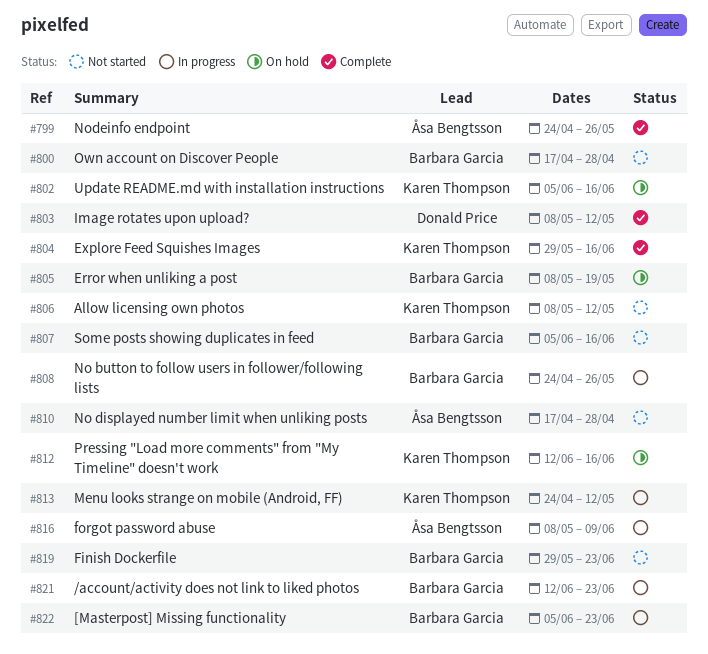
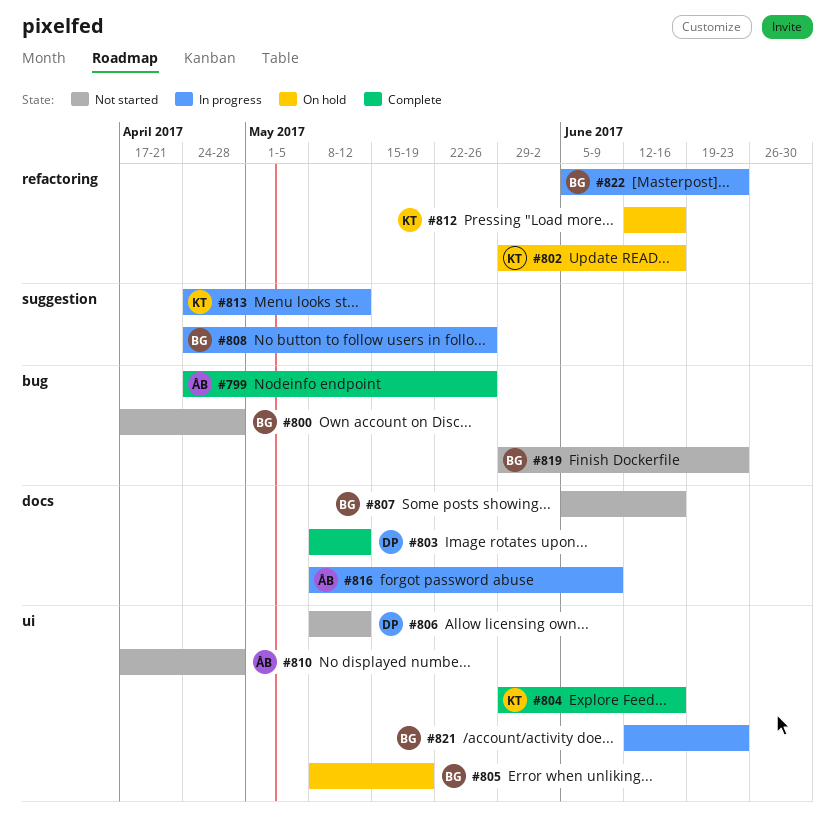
#802, start: Jun 5 -> May 29
#806, owner: Karen Thompson -> Donald Price

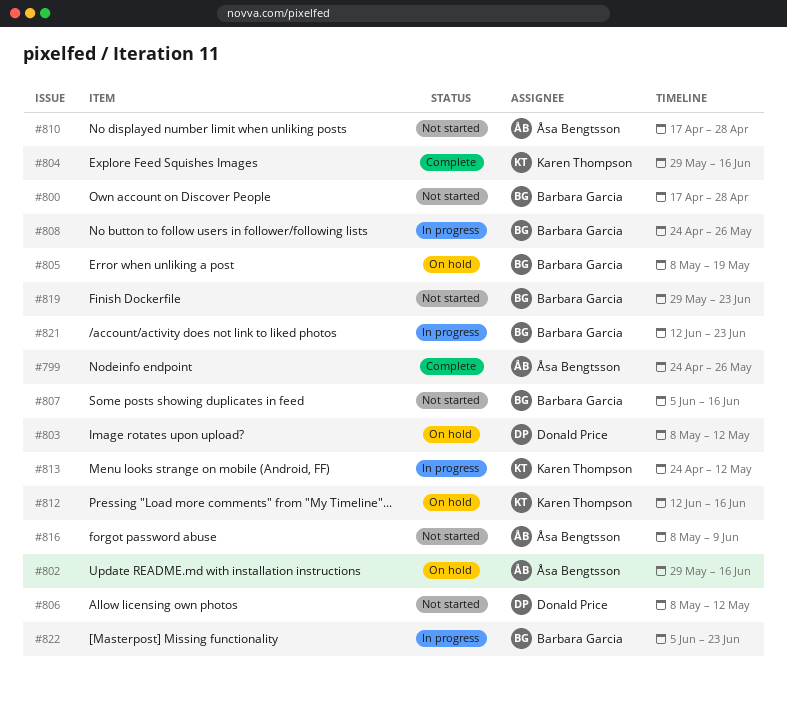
#802, owner: Karen Thompson -> Åsa Bengtsson
#803, status: Complete -> On hold
#816, status: In progress -> Not started

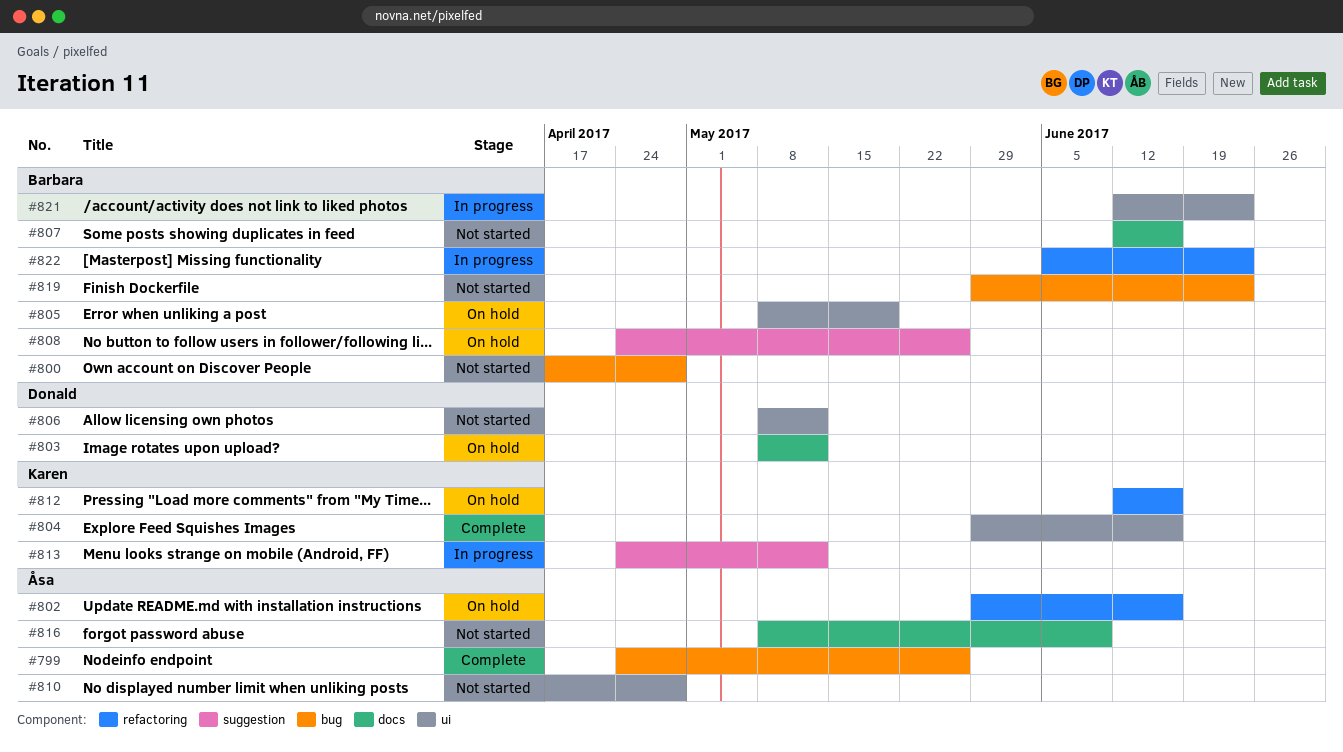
#807, start: Jun 5 -> Jun 12
#808, status: In progress -> On hold

